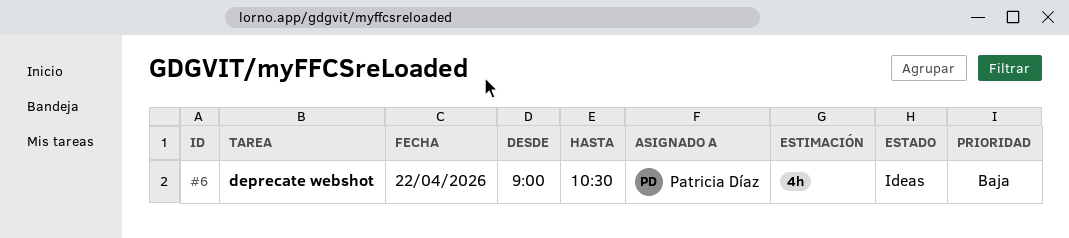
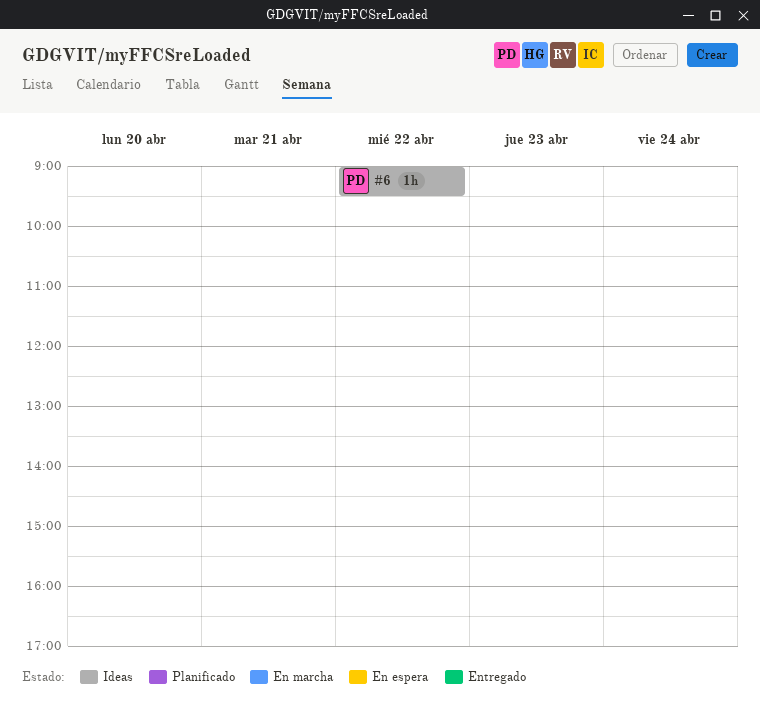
#6, estimate: 4h -> 1h
#6, ends: 10:30 -> 09:30

